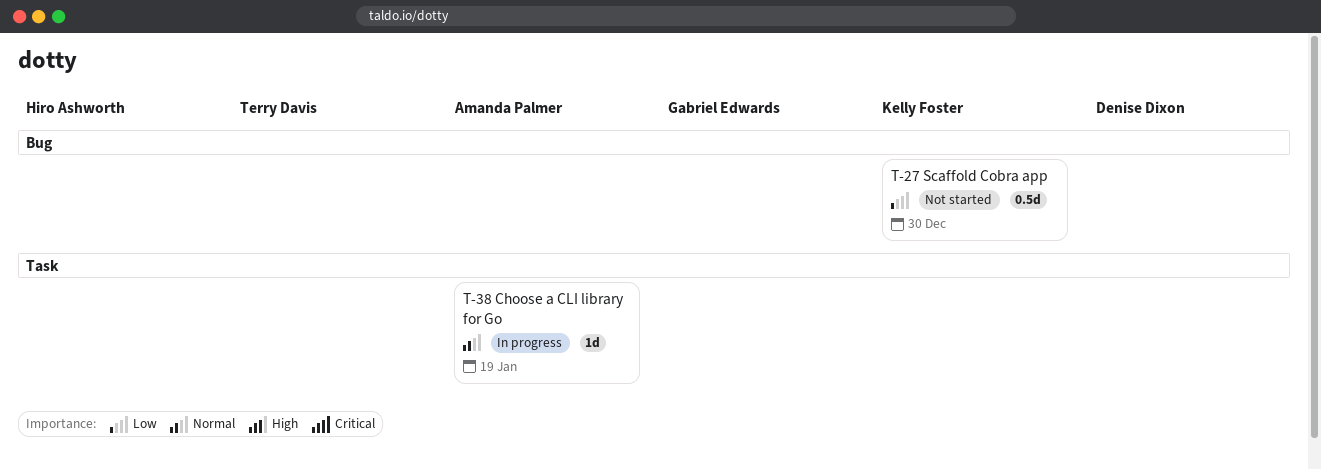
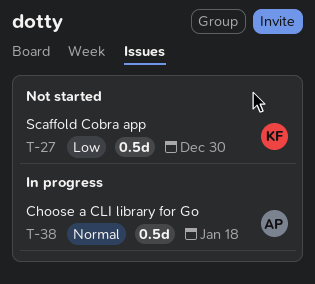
T-38, estimate: 1d -> 0.5d
T-38, due: Jan 19 -> Jan 18

